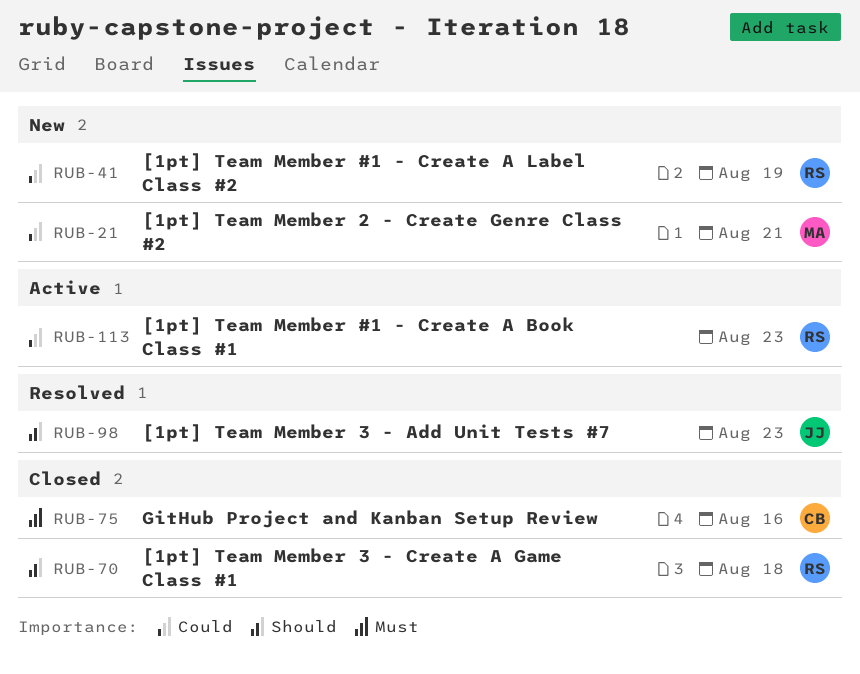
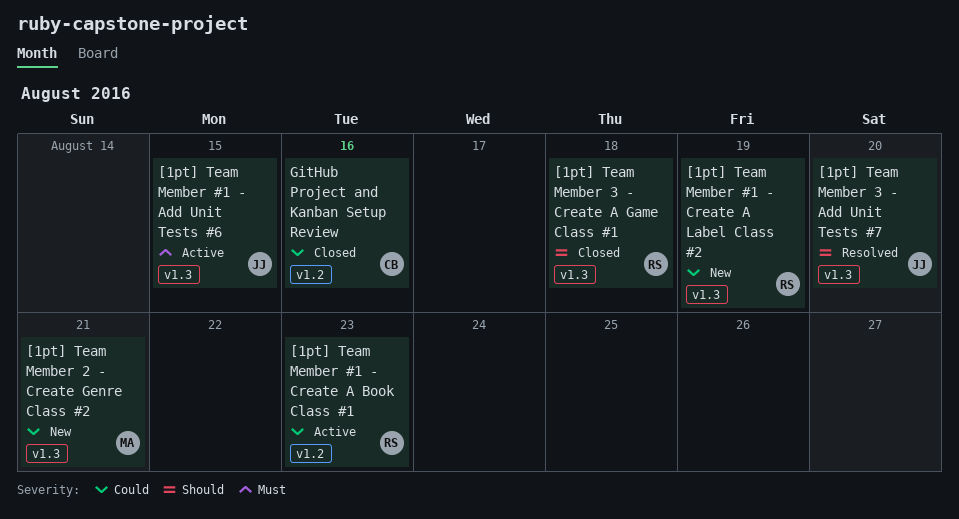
[1pt] Team Member #1 - Add Unit Tests #6: none -> present
[1pt] Team Member 3 - Add Unit Tests #7, due: Aug 23 -> Aug 20
GitHub Project and Kanban Setup Review, priority: Must -> Could

